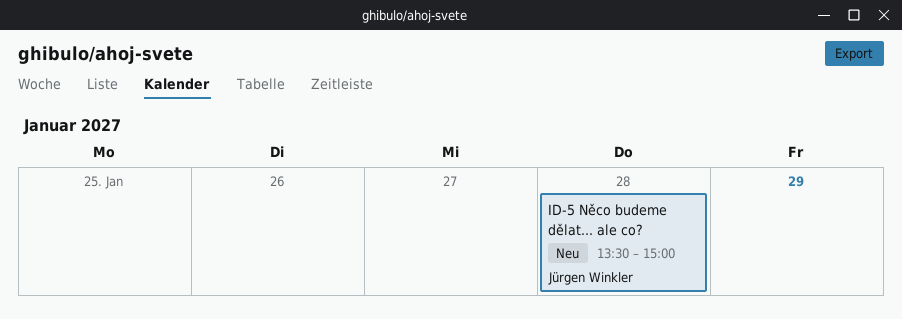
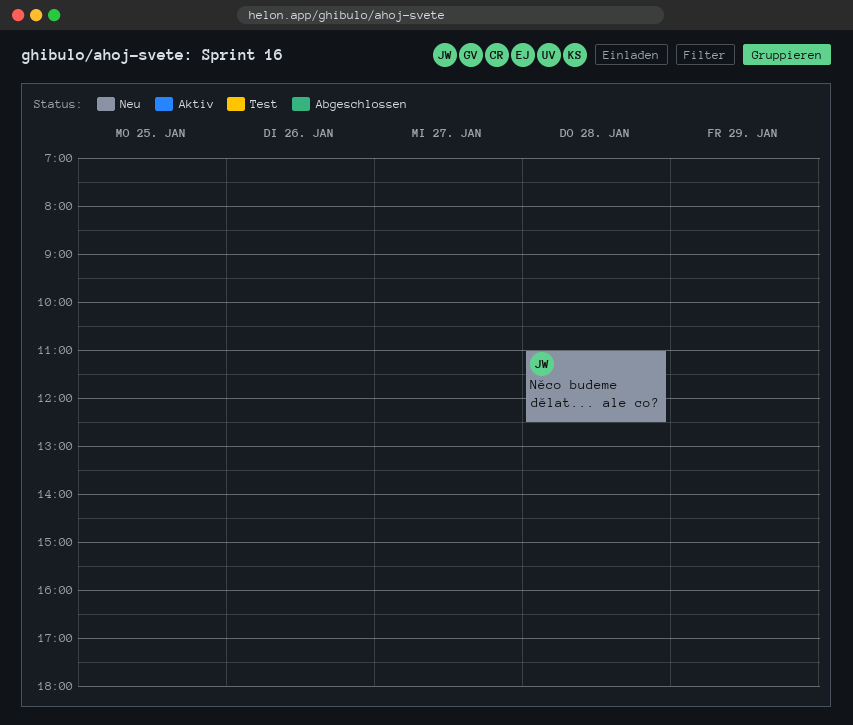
Něco budeme dělat... ale co?, begins: 13:30 -> 11:00
Něco budeme dělat... ale co?, ends: 15:00 -> 12:30

